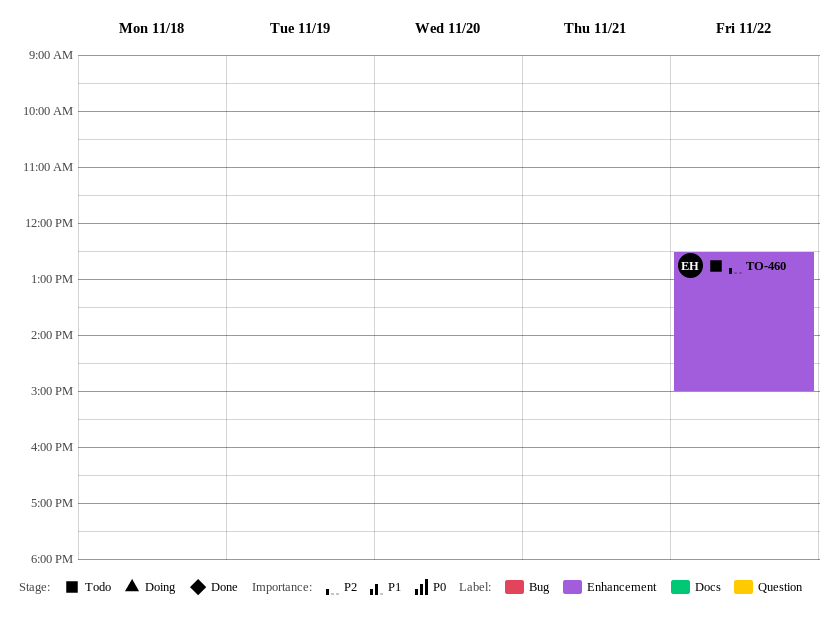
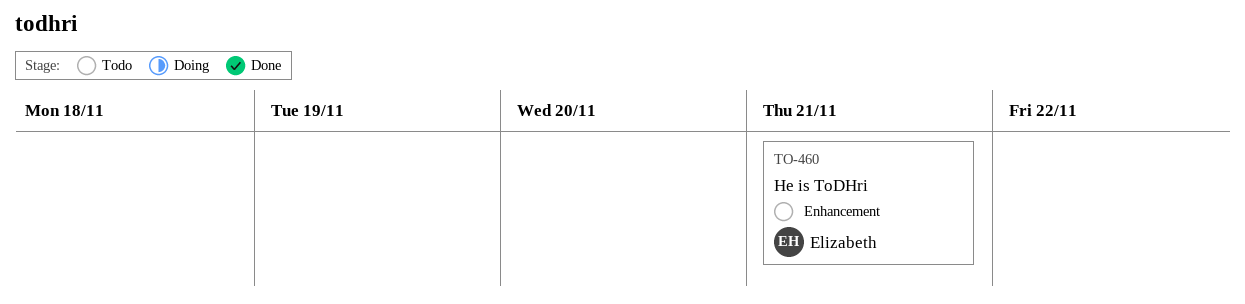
TO-460, day: Nov 22 -> Nov 21

